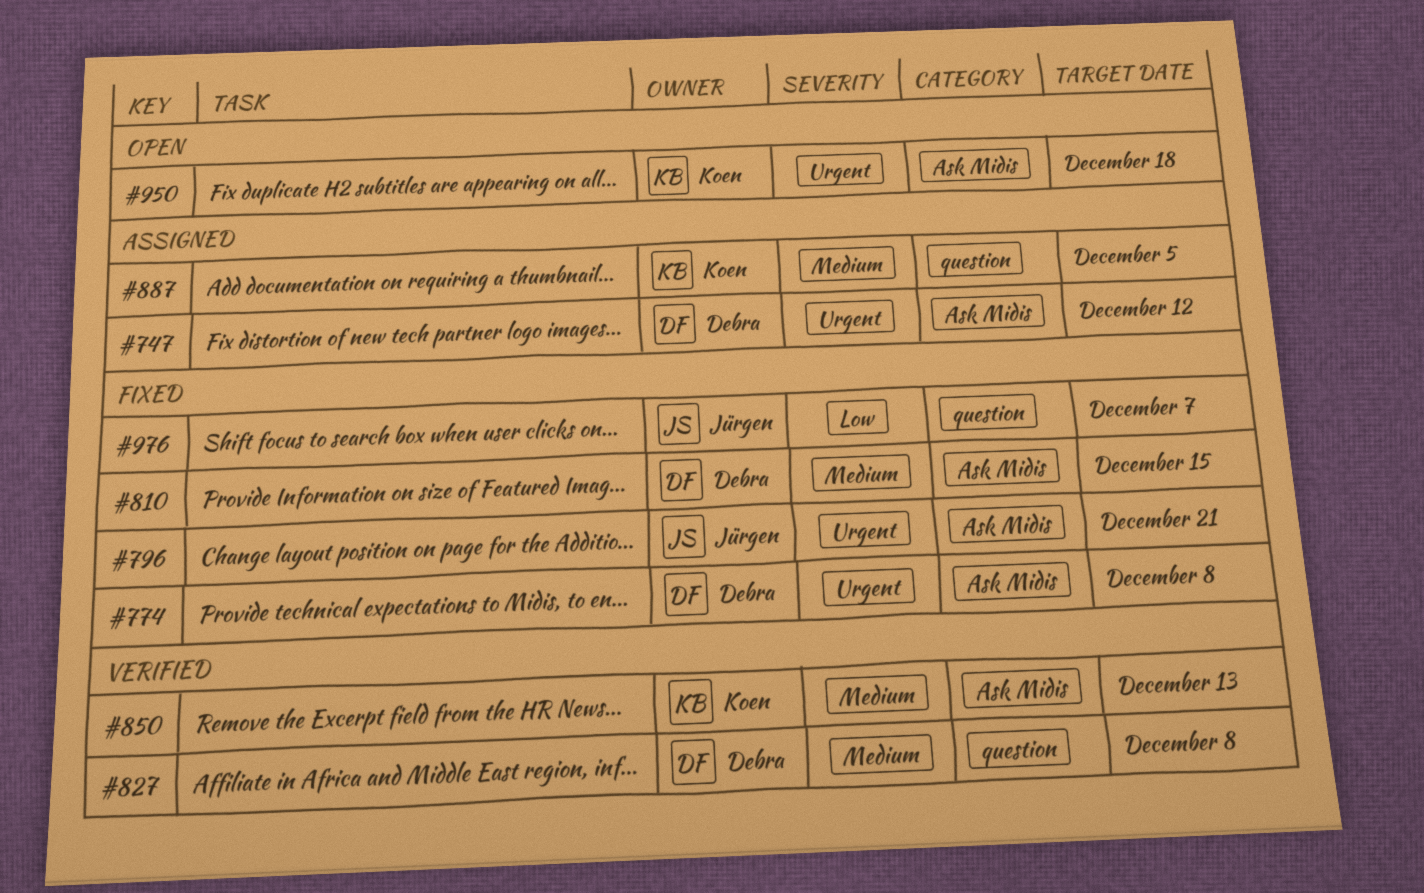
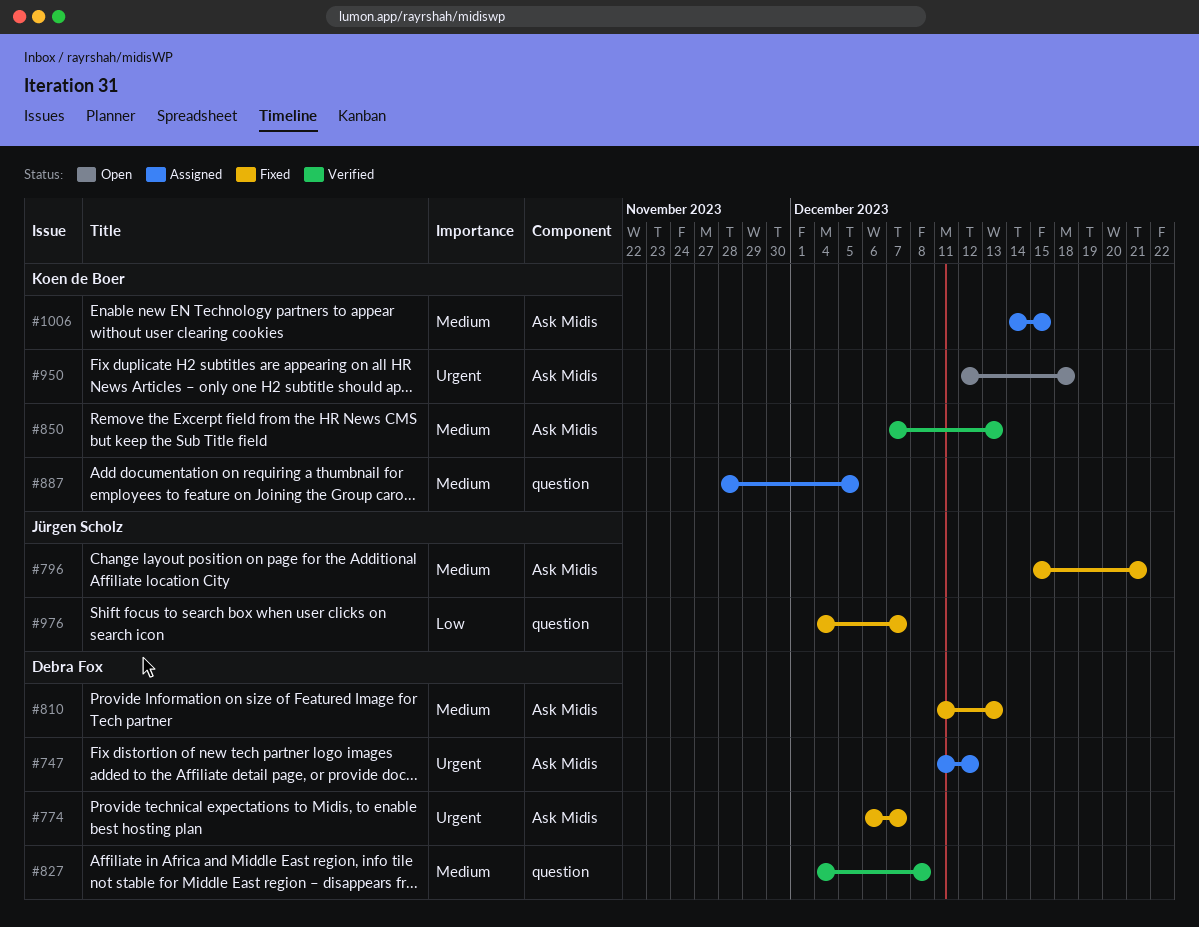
#774, due: Dec 8 -> Dec 7
#796, priority: Urgent -> Medium
#810, due: Dec 15 -> Dec 13
#1006: none -> present

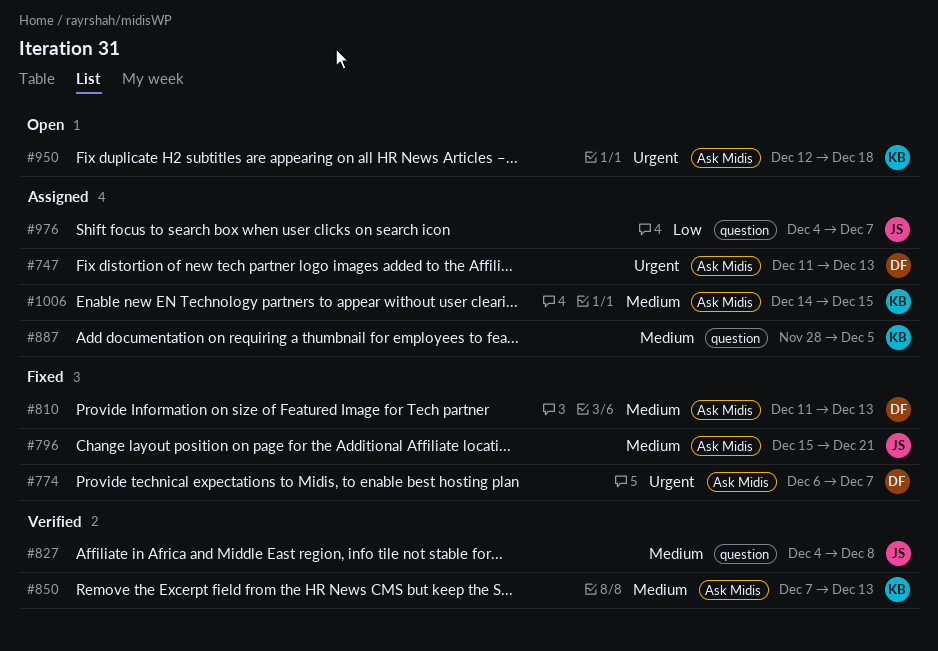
#747, due: Dec 12 -> Dec 13
#827, owner: Debra Fox -> Jürgen Scholz
#976, status: Fixed -> Assigned

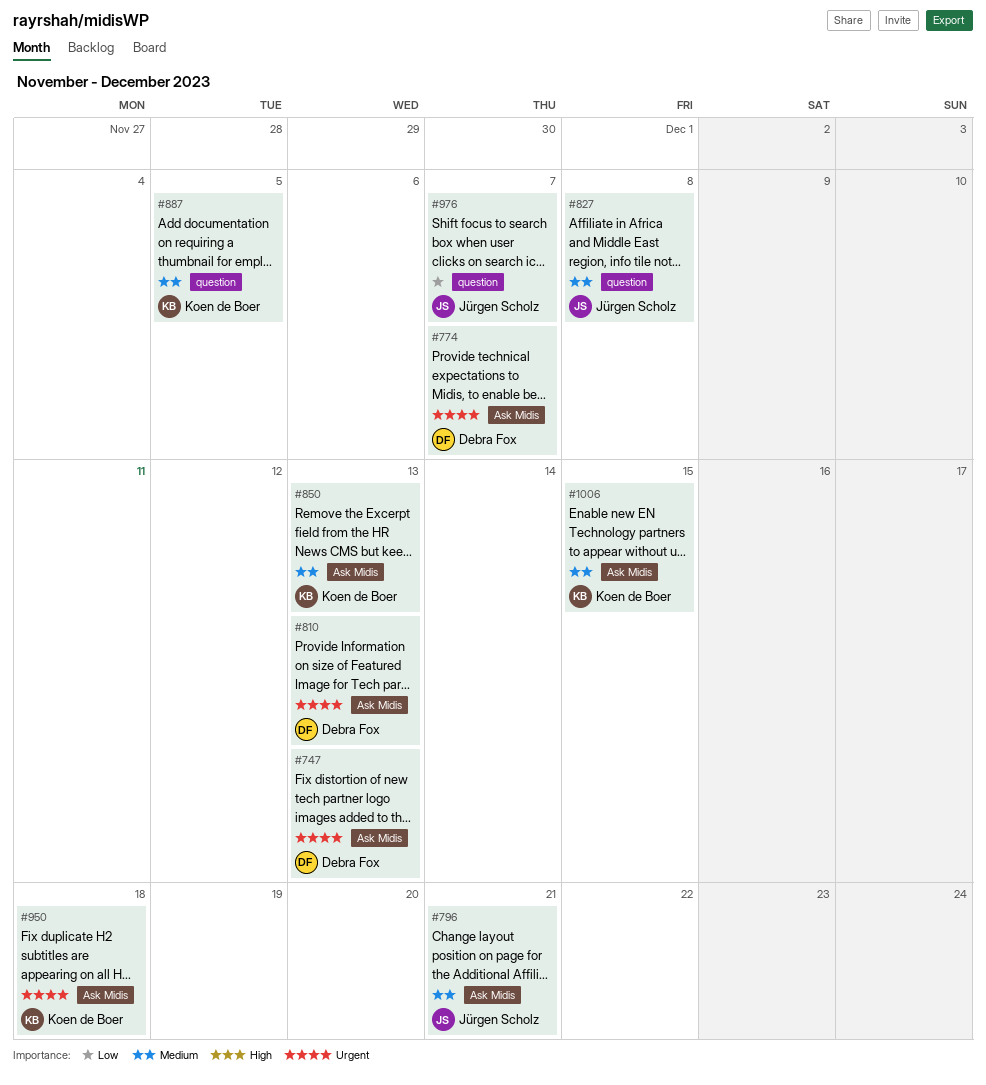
#810, priority: Medium -> Urgent

